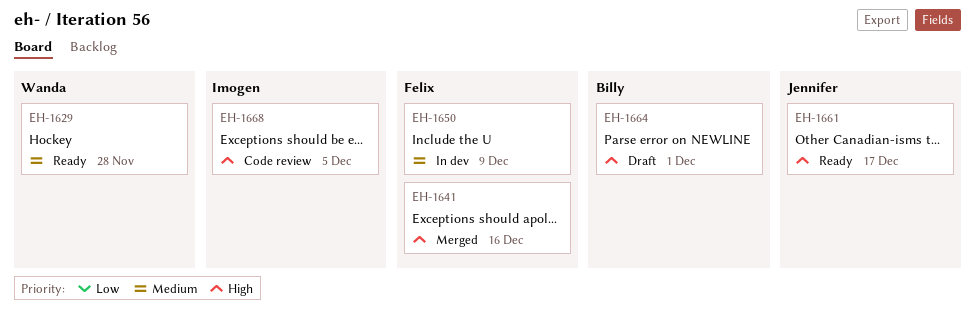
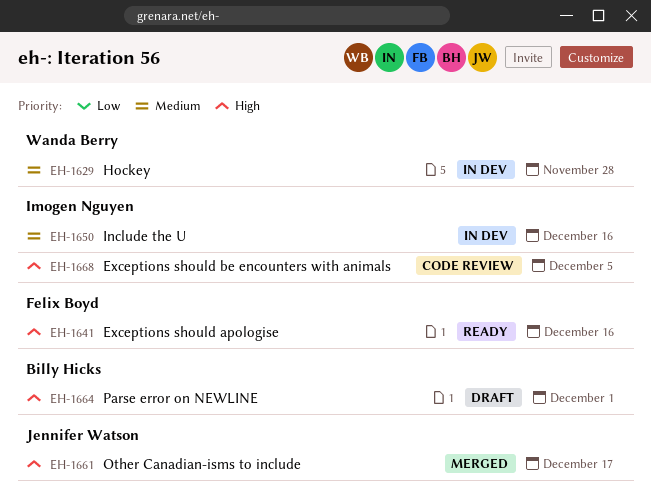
EH-1629, status: Ready -> In dev
EH-1641, status: Merged -> Ready
EH-1650, owner: Felix Boyd -> Imogen Nguyen
EH-1650, due: Dec 9 -> Dec 16
EH-1661, status: Ready -> Merged

